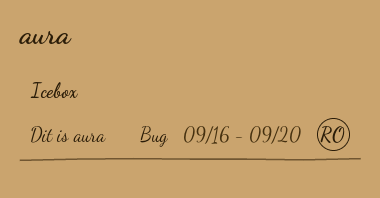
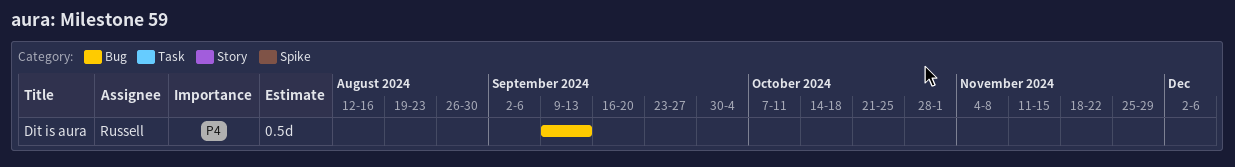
Dit is aura, start: Sep 16 -> Sep 9
Dit is aura, due: Sep 20 -> Sep 13

